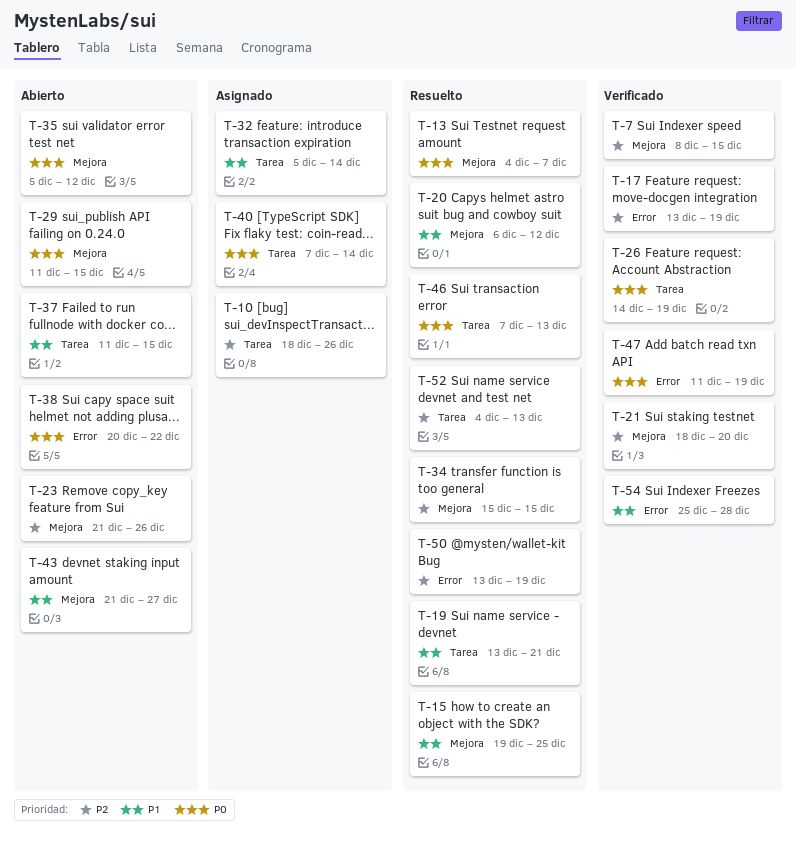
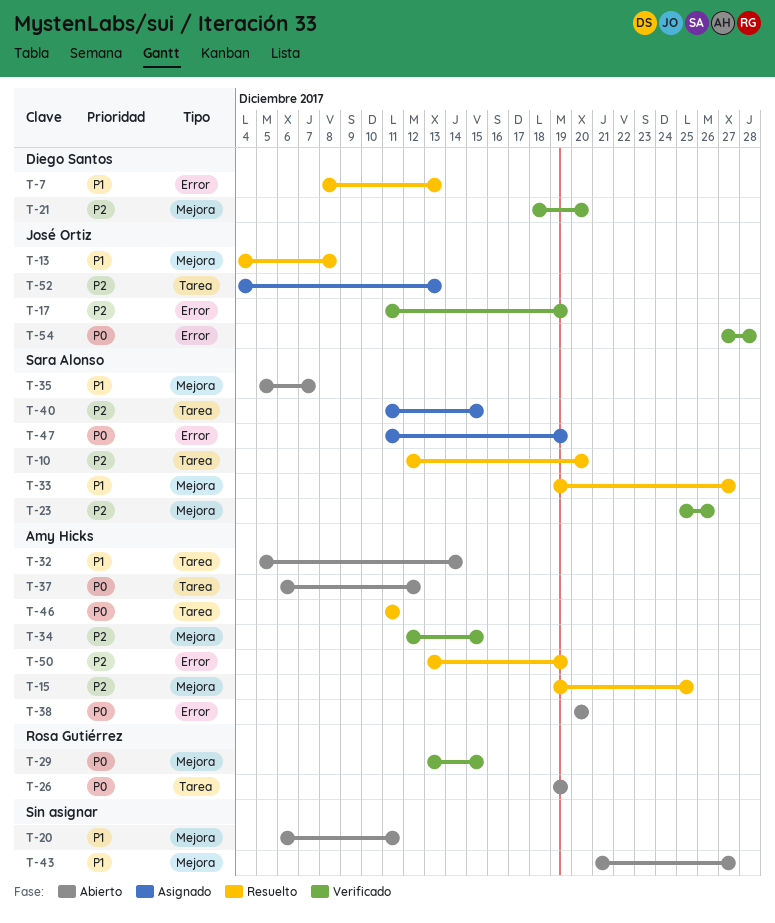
T-7, status: Verificado -> Resuelto
T-7, priority: P2 -> P1
T-7, label: Mejora -> Error
T-7, due: Dec 15 -> Dec 13
T-10, status: Asignado -> Resuelto
T-10, start: Dec 18 -> Dec 12
T-10, due: Dec 26 -> Dec 20
T-13, priority: P0 -> P1
T-13, due: Dec 7 -> Dec 8
T-15, priority: P1 -> P2
T-17, start: Dec 13 -> Dec 11
T-19: present -> none
T-20, status: Resuelto -> Abierto
T-20, due: Dec 12 -> Dec 11
T-23, status: Abierto -> Verificado
T-23, start: Dec 21 -> Dec 25
T-26, status: Verificado -> Abierto
T-26, start: Dec 14 -> Dec 19
T-29, status: Abierto -> Verificado
T-29, start: Dec 11 -> Dec 13
T-32, status: Asignado -> Abierto
T-33: none -> present
T-34, status: Resuelto -> Verificado
T-34, start: Dec 15 -> Dec 12
T-35, priority: P0 -> P1
T-35, due: Dec 12 -> Dec 7
T-37, priority: P1 -> P0
T-37, start: Dec 11 -> Dec 6
T-37, due: Dec 15 -> Dec 12
T-38, due: Dec 22 -> Dec 20
T-40, priority: P0 -> P2
T-40, start: Dec 7 -> Dec 11
T-40, due: Dec 14 -> Dec 15
T-46, start: Dec 7 -> Dec 11
T-46, due: Dec 13 -> Dec 11
T-47, status: Verificado -> Asignado
T-52, status: Resuelto -> Asignado
T-54, priority: P1 -> P0
T-54, start: Dec 25 -> Dec 27

